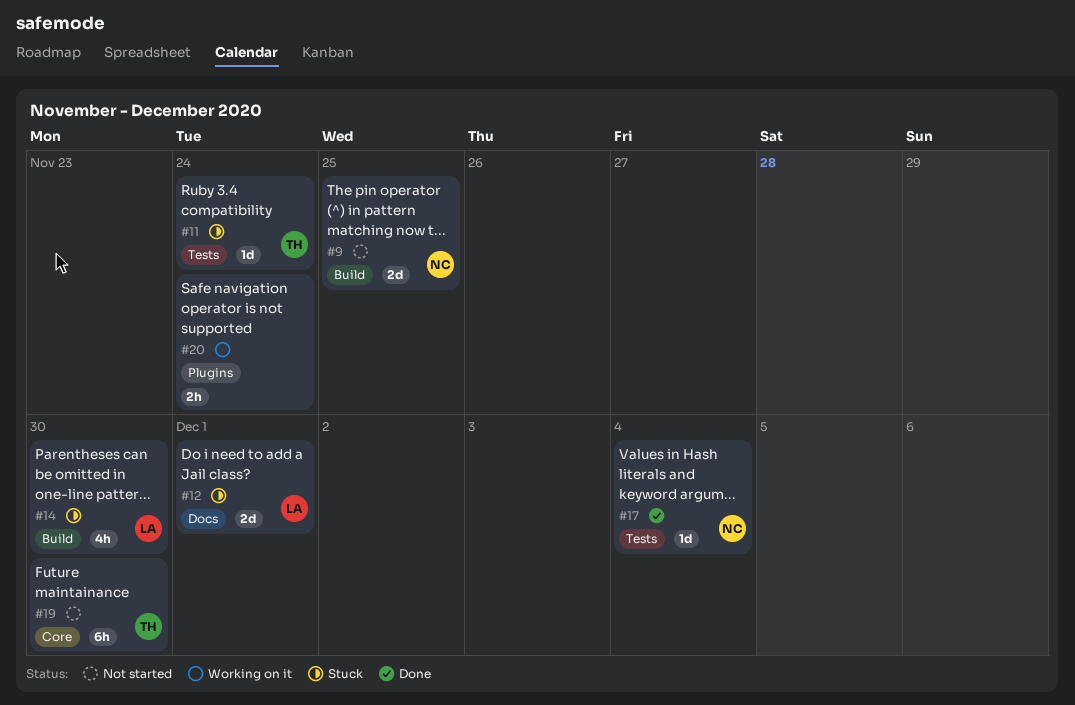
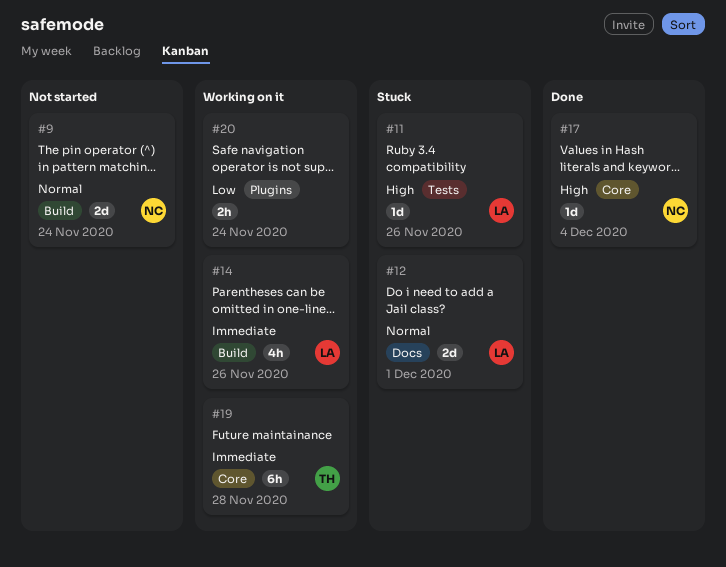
#9, due: Nov 25 -> Nov 24
#11, owner: TH -> LA
#11, due: Nov 24 -> Nov 26
#14, status: Stuck -> Working on it
#14, due: Nov 30 -> Nov 26
#17, label: Tests -> Core
#19, status: Not started -> Working on it
#19, due: Nov 30 -> Nov 28

